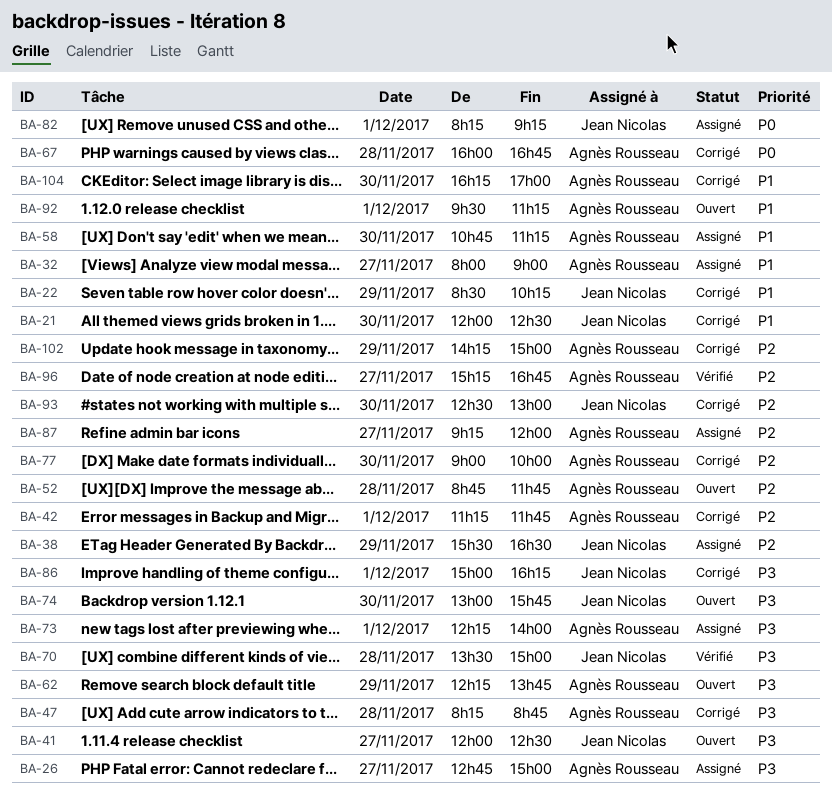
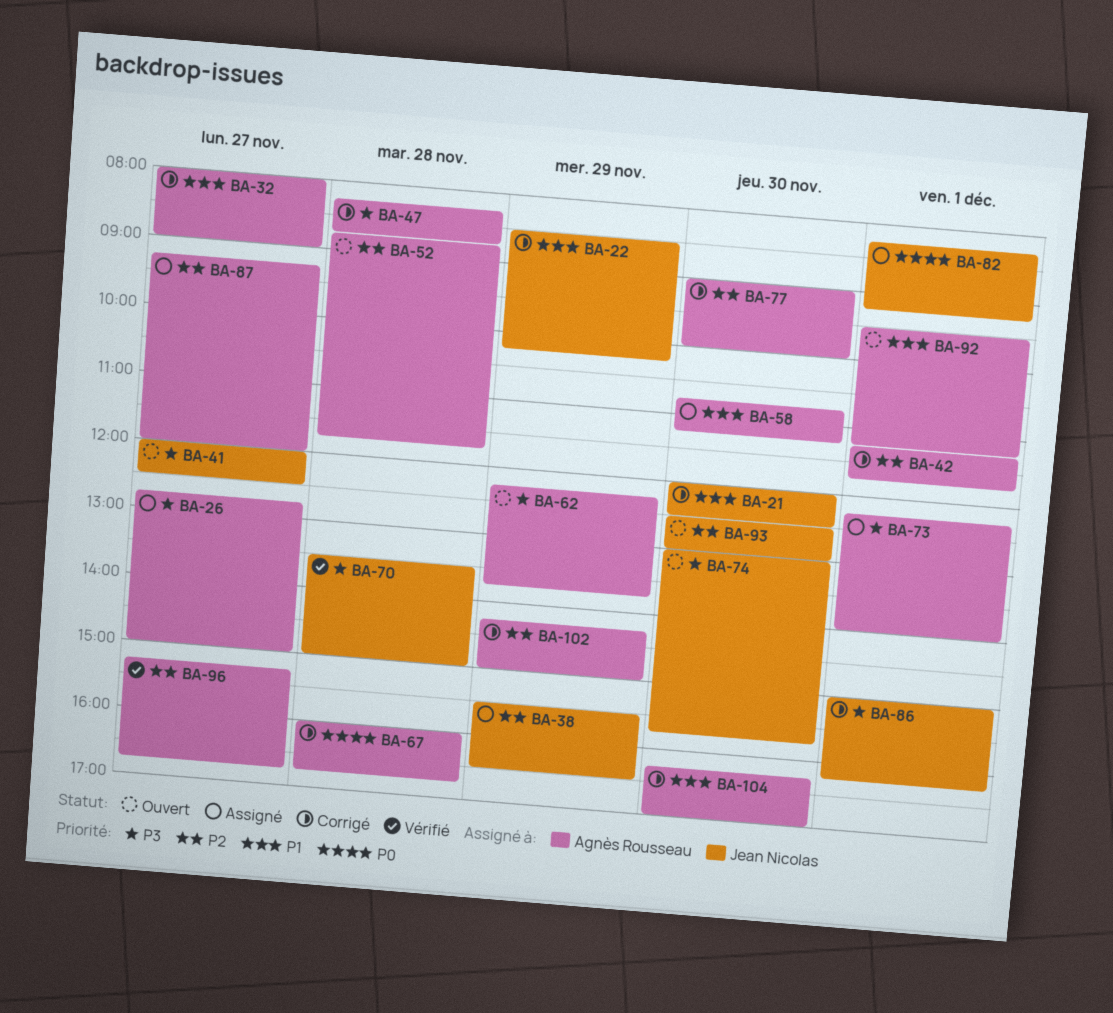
BA-32, status: Assigné -> Corrigé
BA-93, status: Corrigé -> Ouvert

